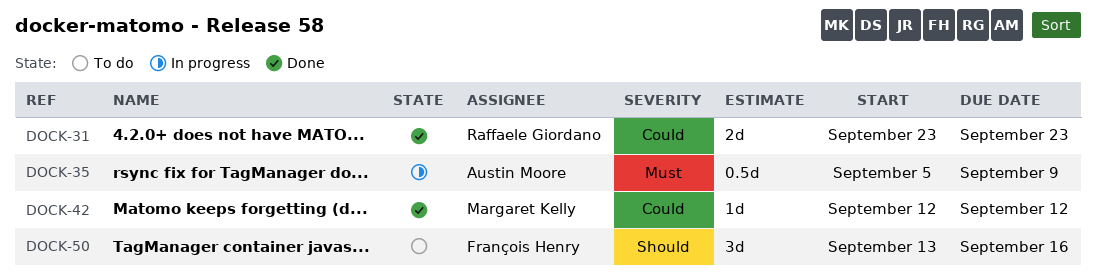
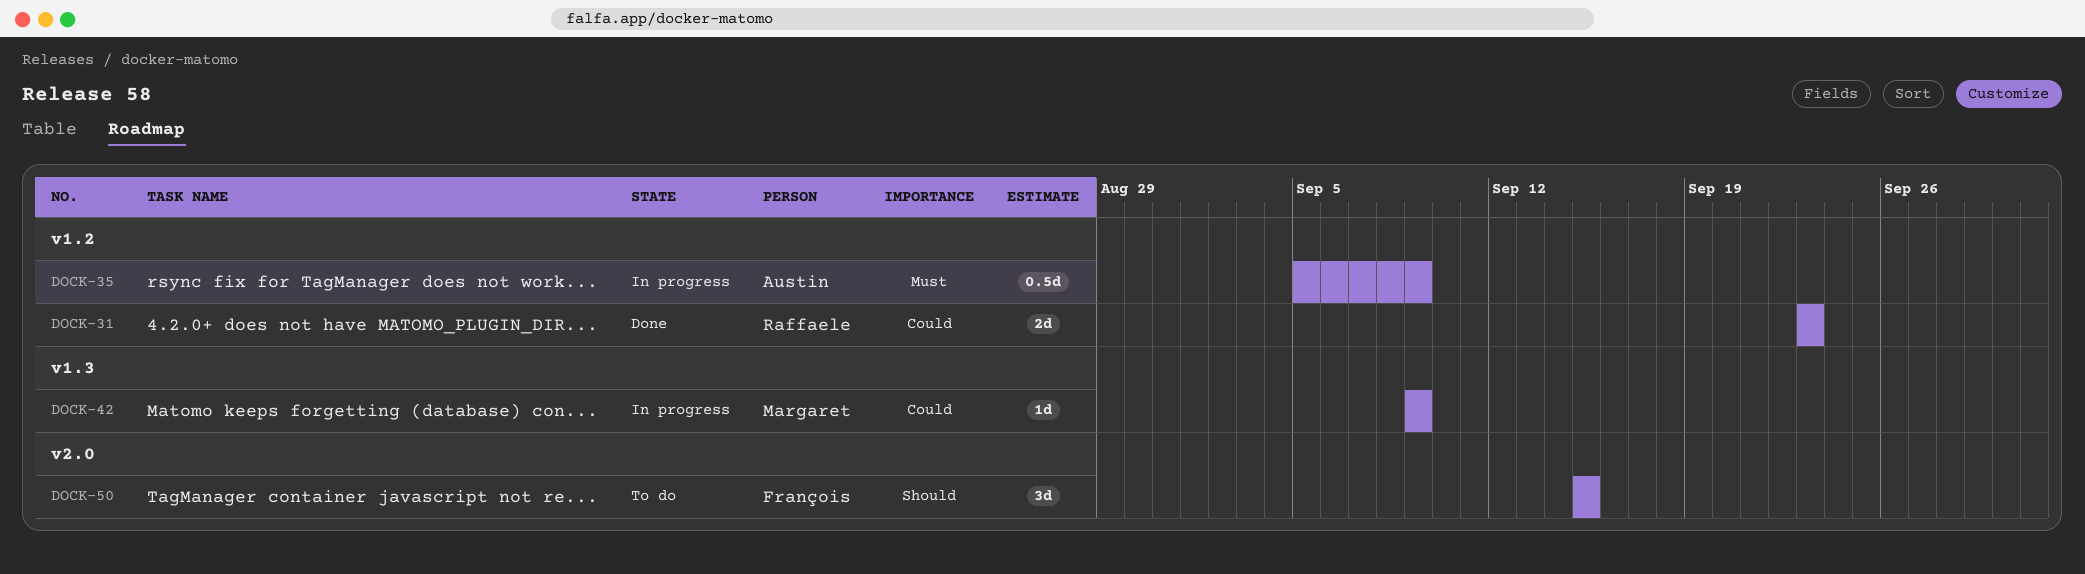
DOCK-42, status: Done -> In progress
DOCK-42, start: Sep 12 -> Sep 9
DOCK-42, due: Sep 12 -> Sep 9
DOCK-50, start: Sep 13 -> Sep 15
DOCK-50, due: Sep 16 -> Sep 15

